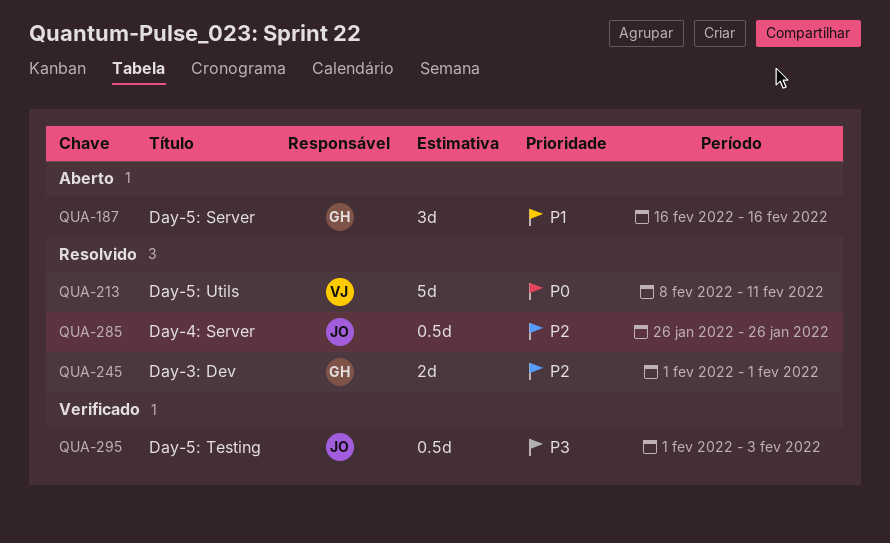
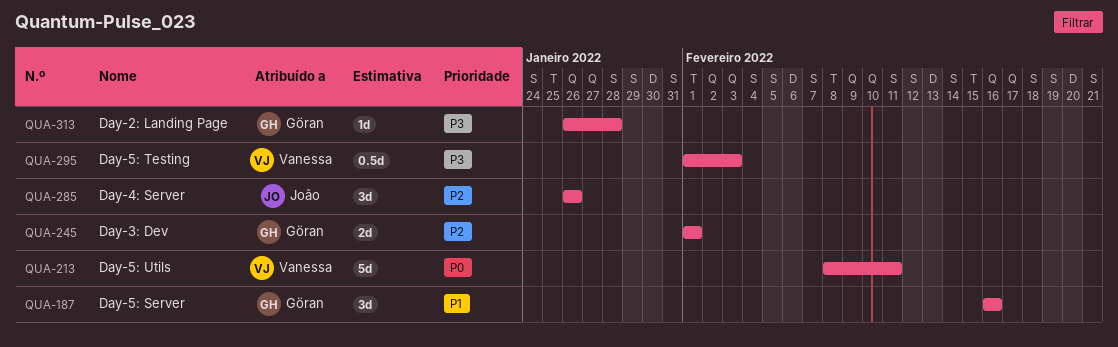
QUA-285, estimate: 0.5d -> 3d
QUA-295, owner: João -> Vanessa
QUA-313: none -> present

